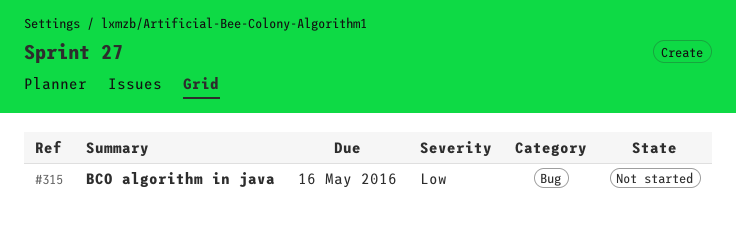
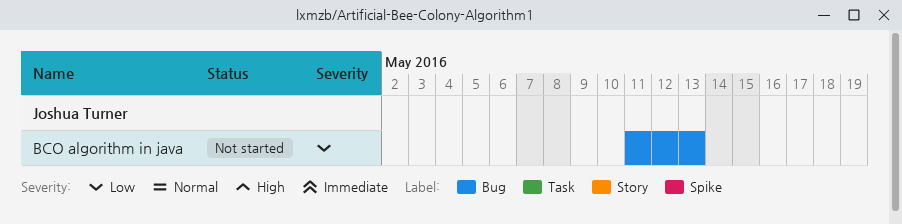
BCO algorithm in java, due: May 16 -> May 13

